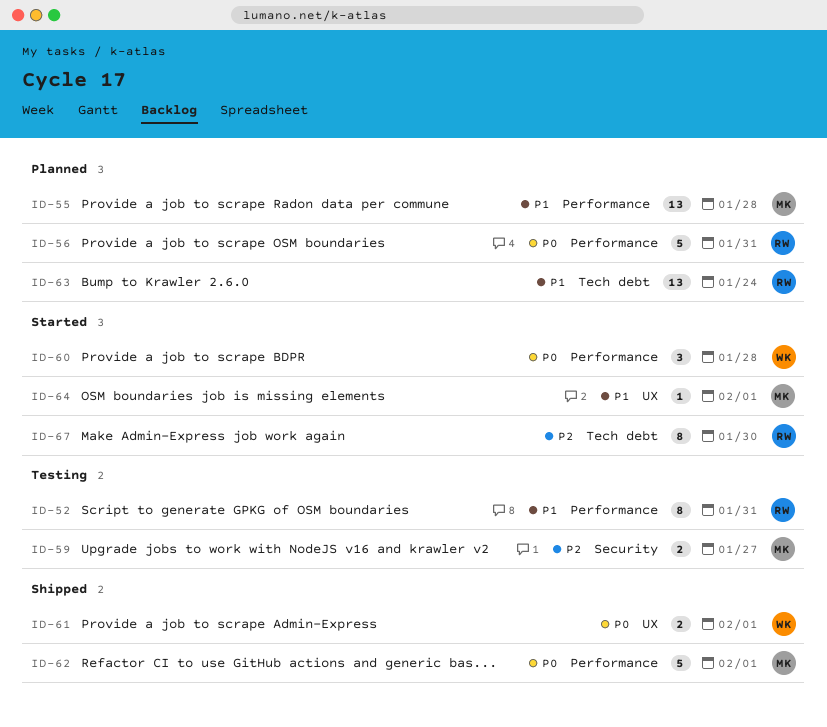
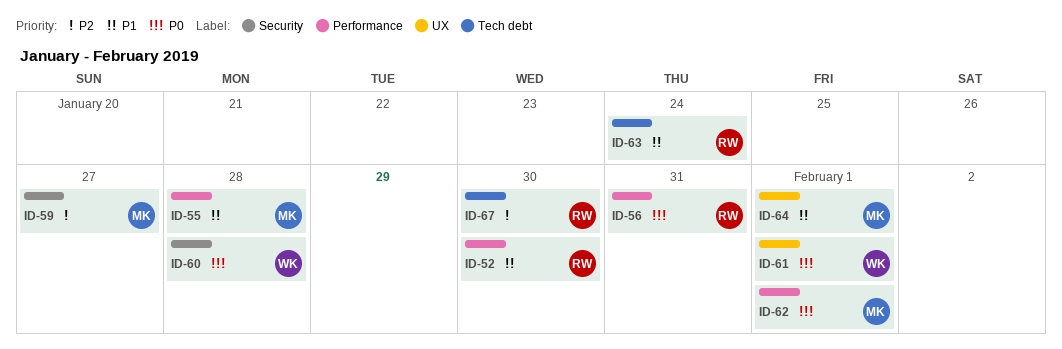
ID-52, due: Jan 31 -> Jan 30
ID-60, label: Performance -> Security

